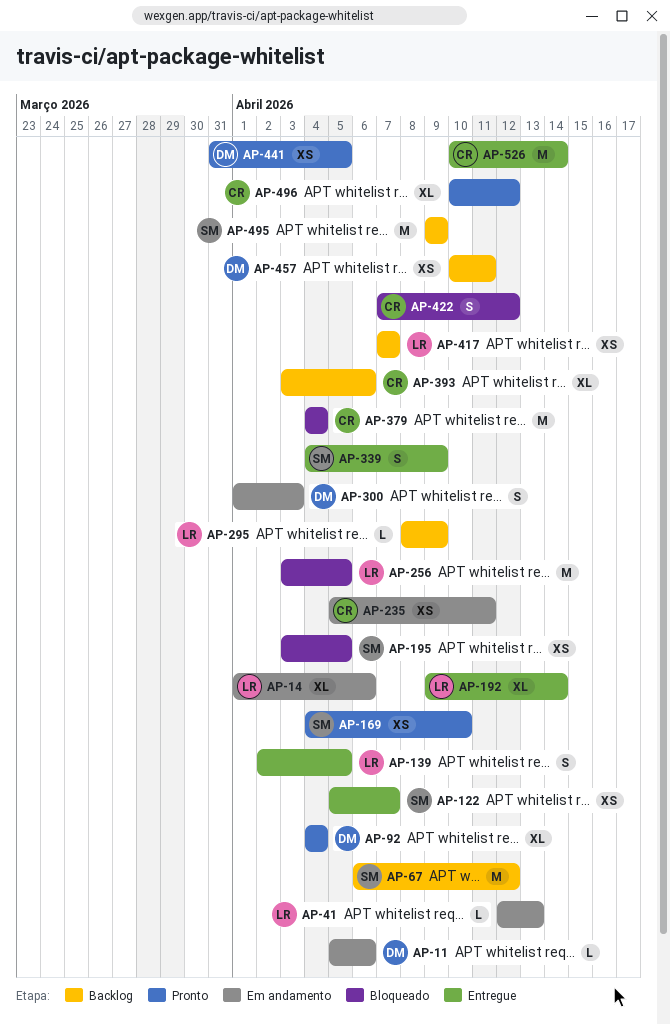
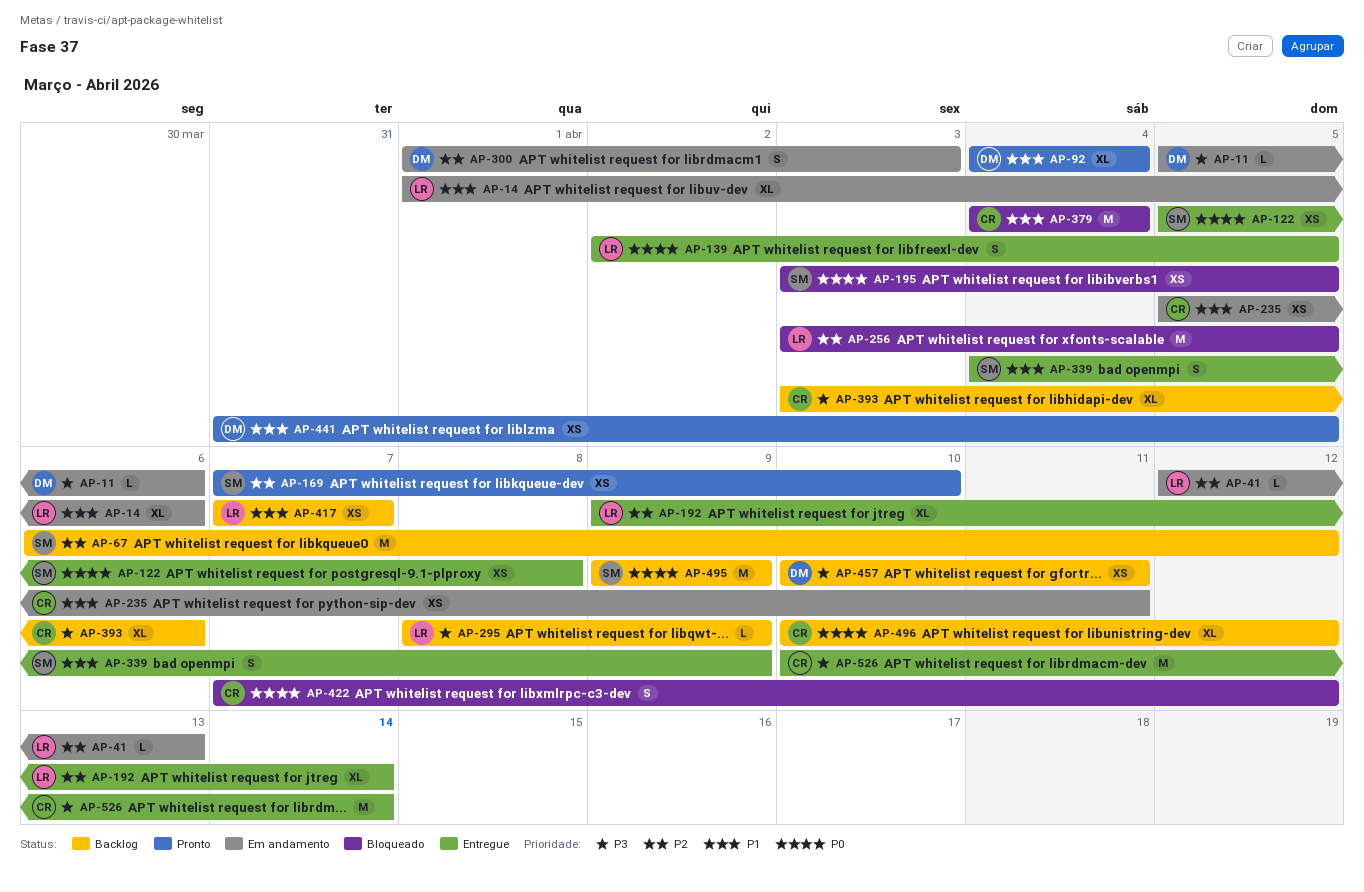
AP-122, due: Apr 7 -> Apr 8
AP-169, start: Apr 4 -> Apr 7
AP-496, status: Pronto -> Backlog

